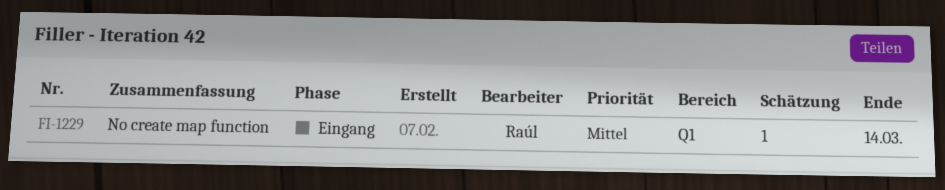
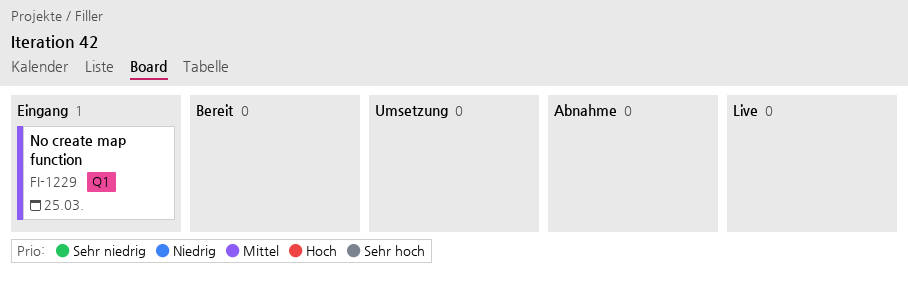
FI-1229, due: Mar 14 -> Mar 25

